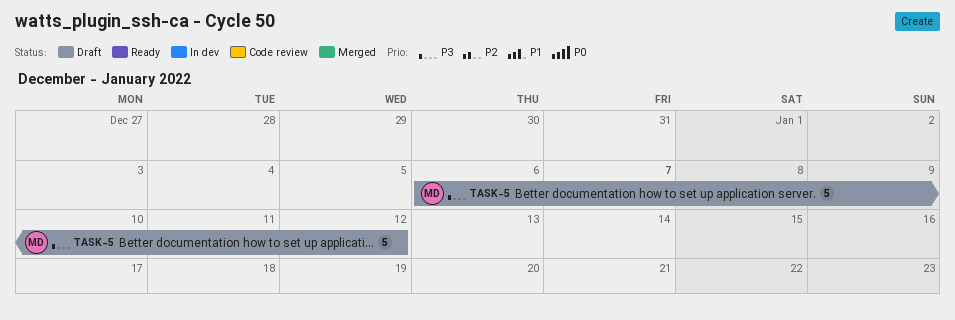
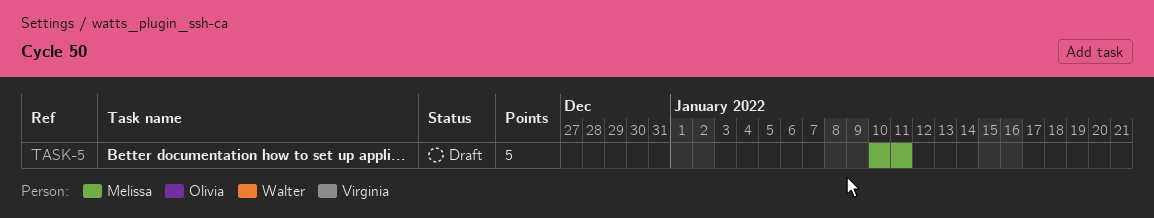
TASK-5, start: Jan 6 -> Jan 10
TASK-5, due: Jan 12 -> Jan 11

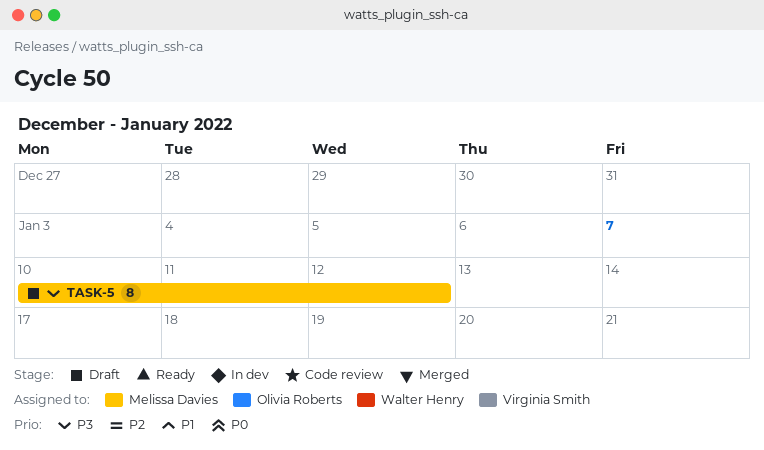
TASK-5, estimate: 5 -> 8
TASK-5, due: Jan 11 -> Jan 12

